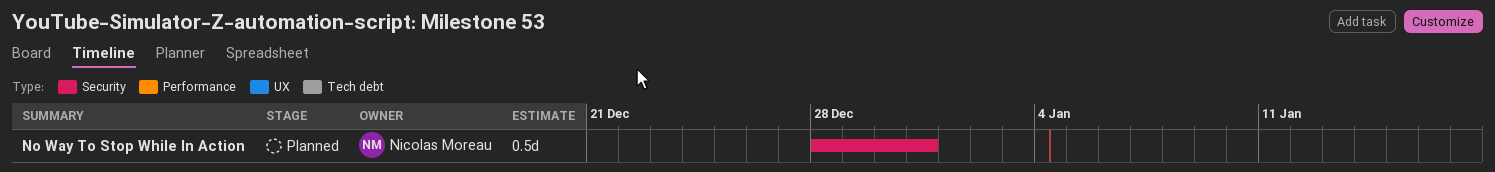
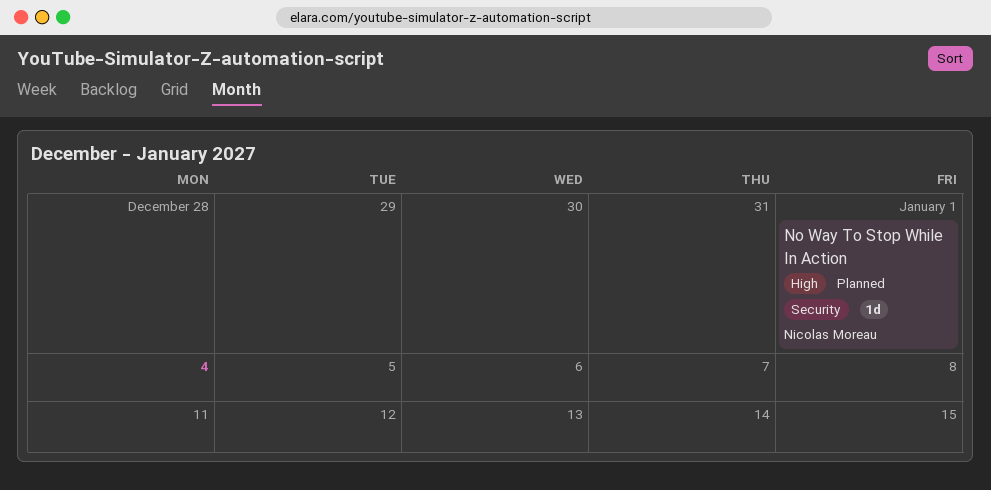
No Way To Stop While In Action, estimate: 0.5d -> 1d
No Way To Stop While In Action, due: Dec 31 -> Jan 1

